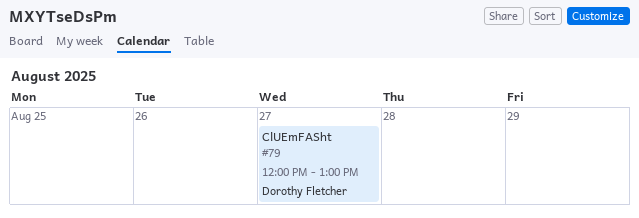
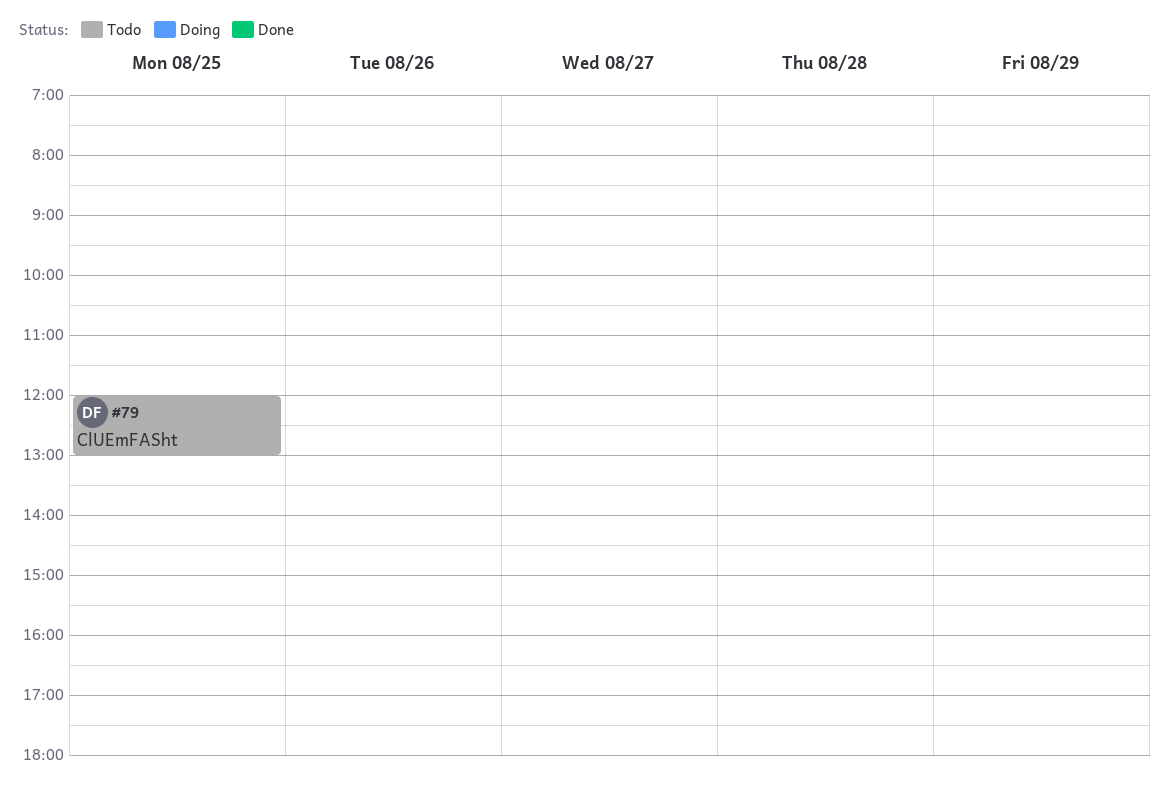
#79, day: Aug 27 -> Aug 25

